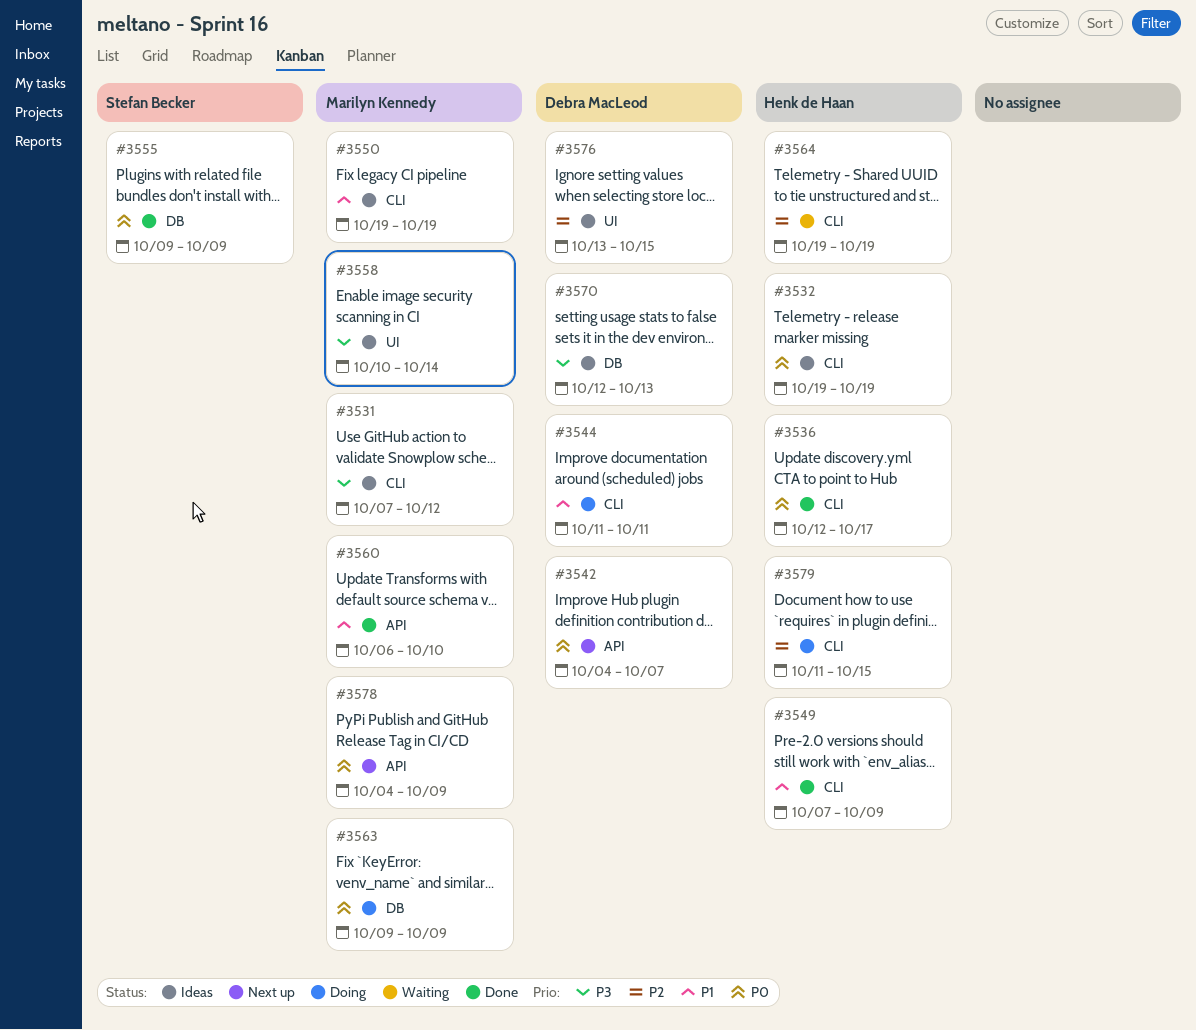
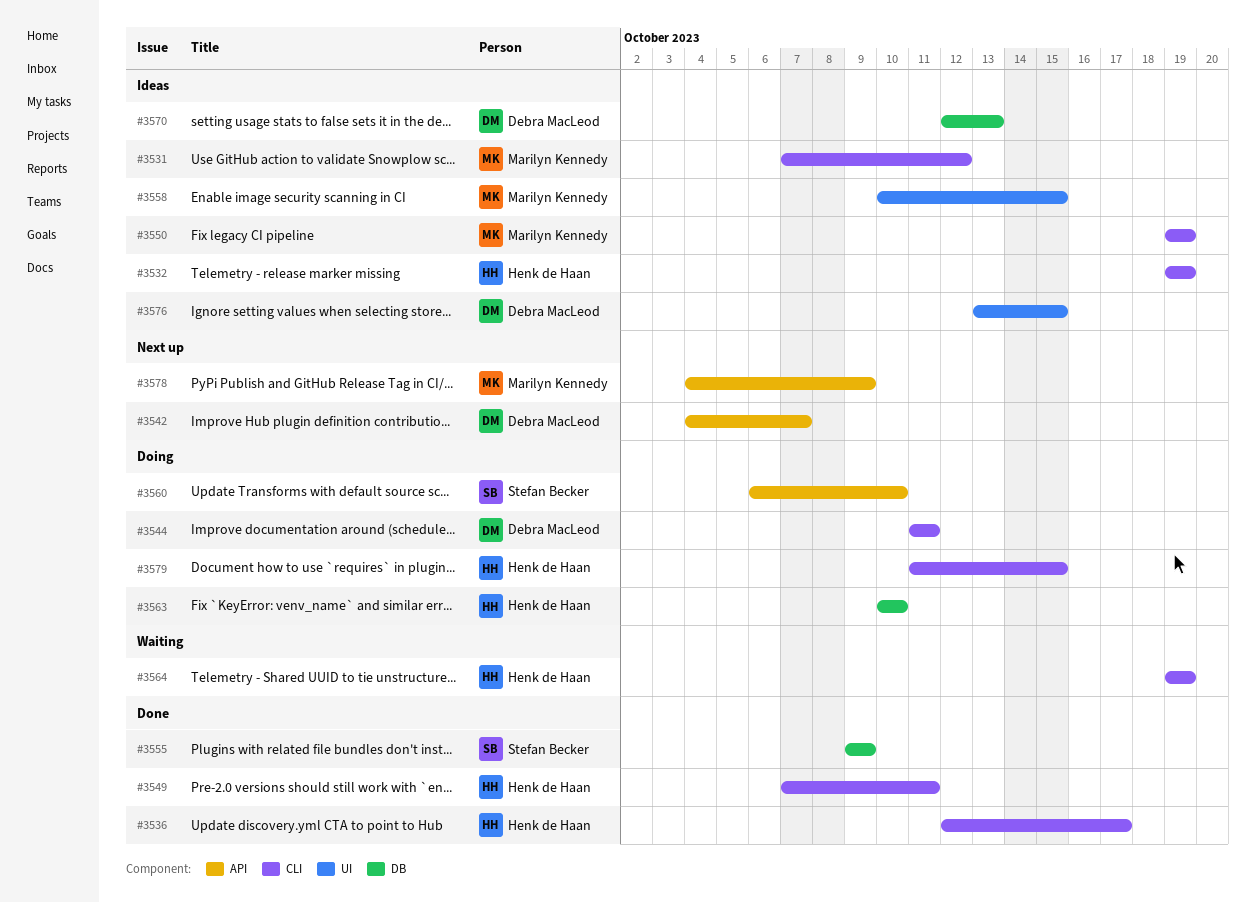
#3549, due: Oct 9 -> Oct 11
#3558, due: Oct 14 -> Oct 15
#3560, status: Done -> Doing
#3560, owner: Marilyn Kennedy -> Stefan Becker
#3563, owner: Marilyn Kennedy -> Henk de Haan
#3563, start: Oct 9 -> Oct 10
#3563, due: Oct 9 -> Oct 10

